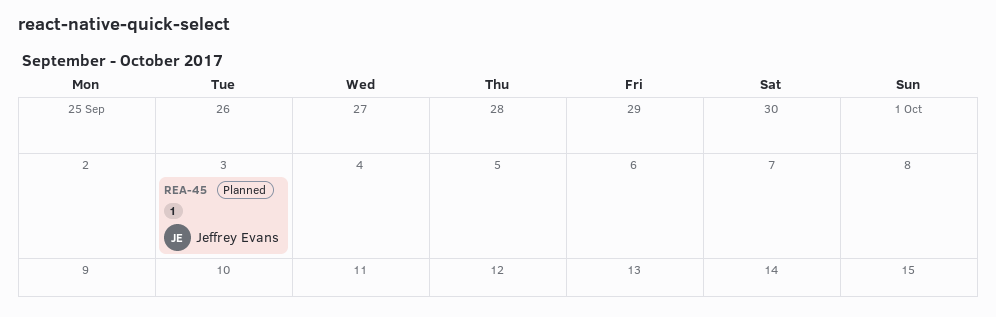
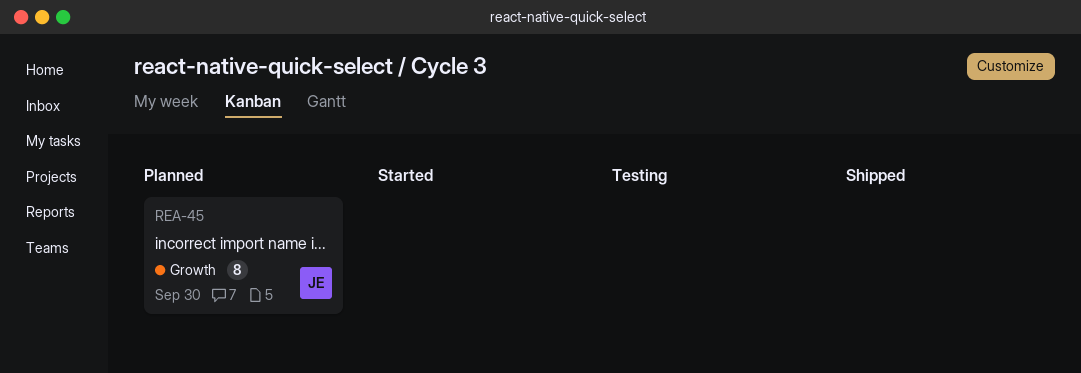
REA-45, estimate: 1 -> 8
REA-45, due: Oct 3 -> Sep 30

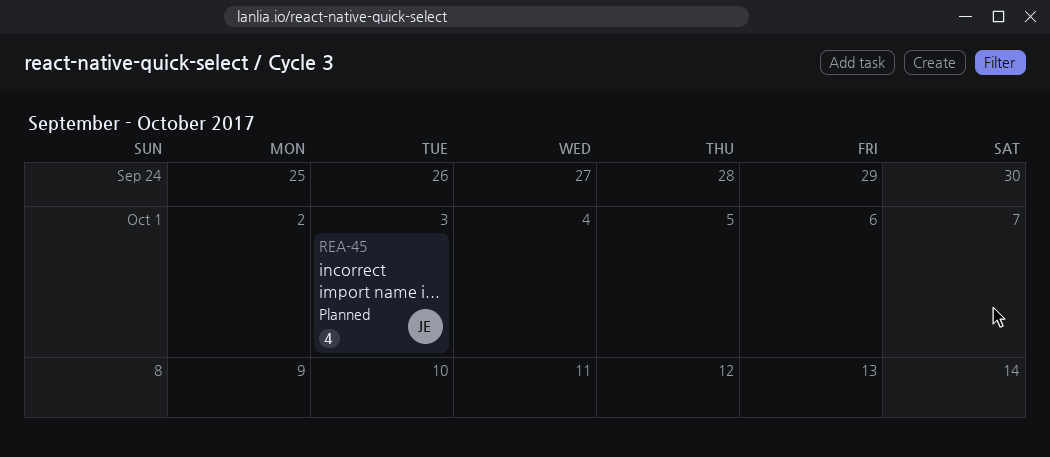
REA-45, estimate: 8 -> 4
REA-45, due: Sep 30 -> Oct 3

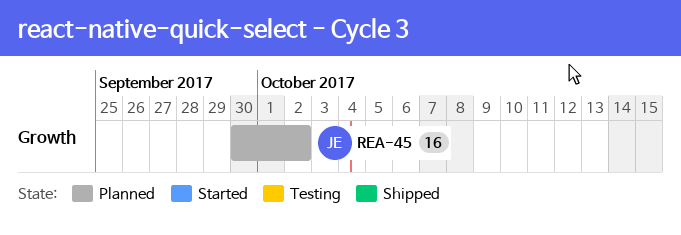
REA-45, estimate: 4 -> 16
REA-45, due: Oct 3 -> Oct 2

